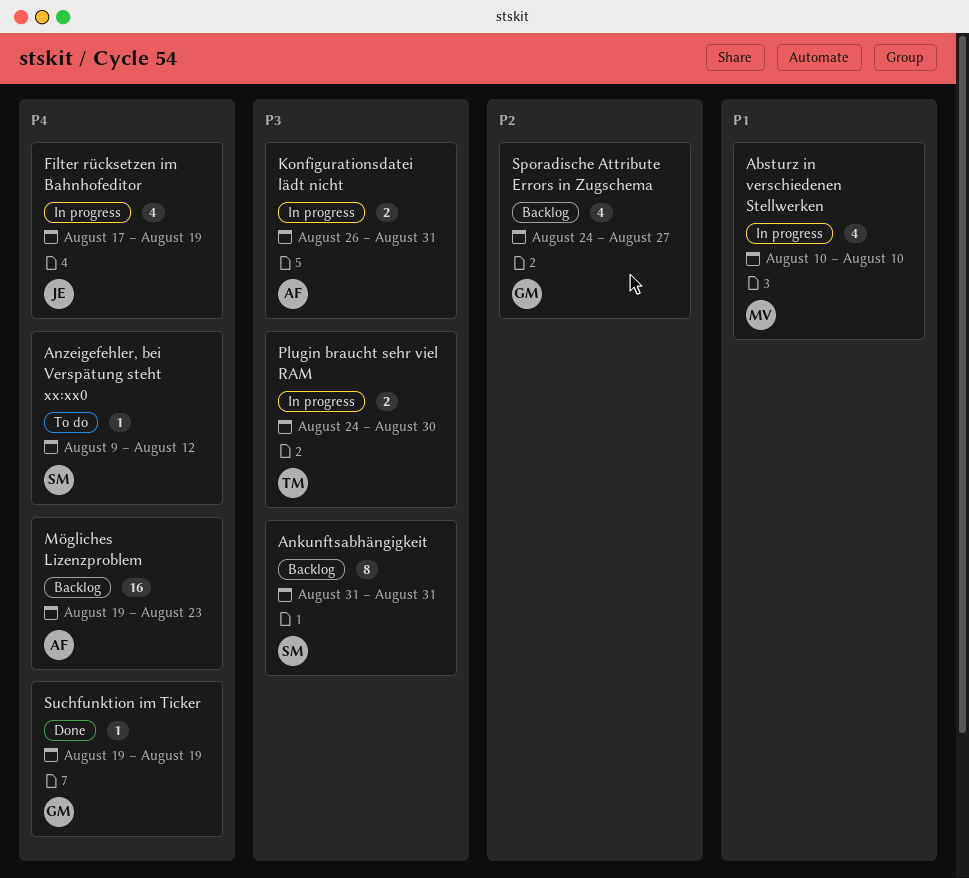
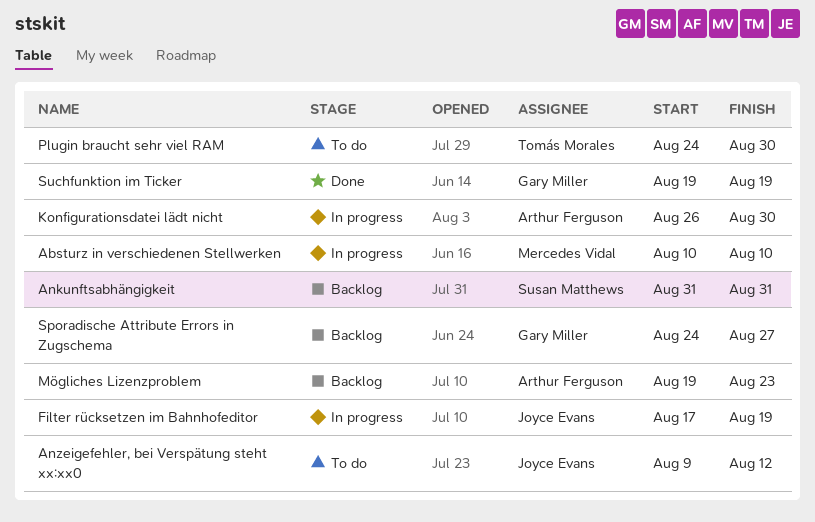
Anzeigefehler, bei Verspätung steht xx:xx0, owner: Susan Matthews -> Joyce Evans
Konfigurationsdatei lädt nicht, due: Aug 31 -> Aug 30
Plugin braucht sehr viel RAM, status: In progress -> To do

